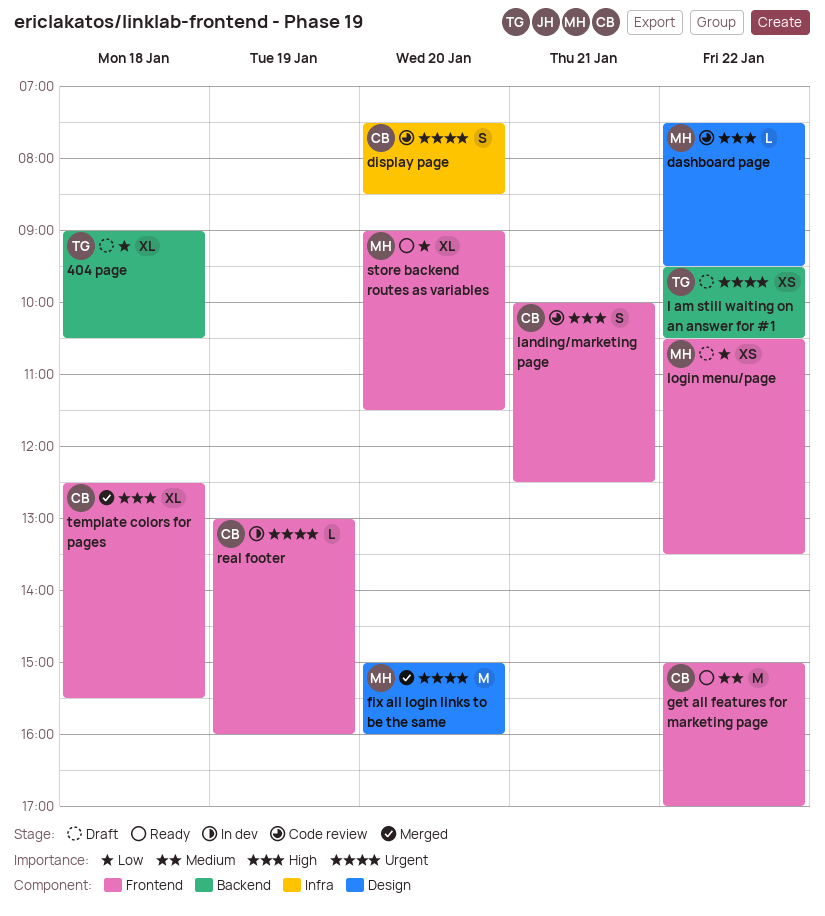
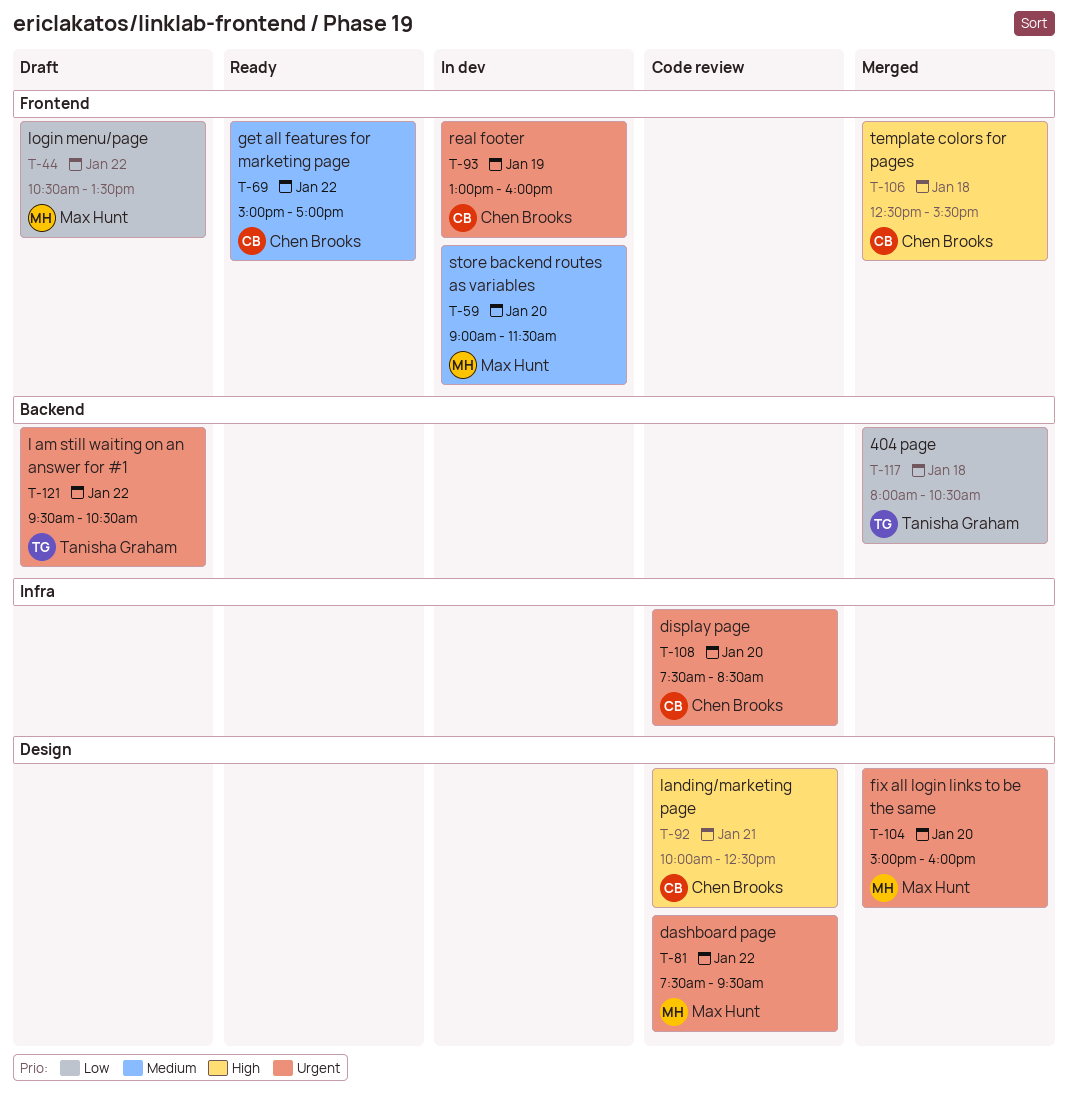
404 page, status: Draft -> Merged
404 page, begins: 09:00 -> 08:00
dashboard page, priority: High -> Urgent
landing/marketing page, label: Frontend -> Design
store backend routes as variables, status: Ready -> In dev
store backend routes as variables, priority: Low -> Medium

